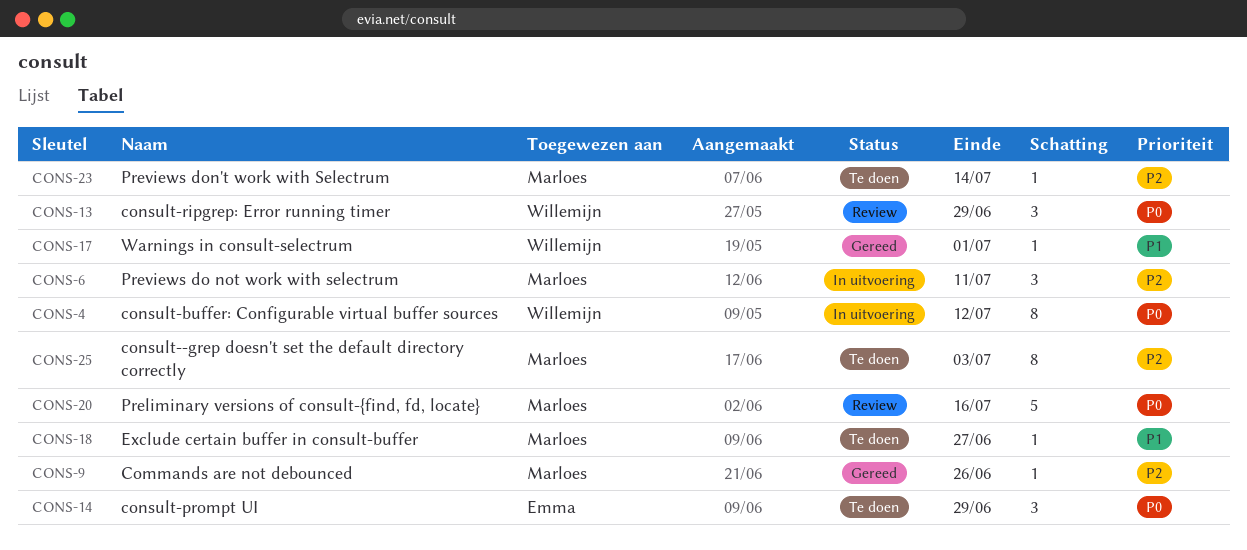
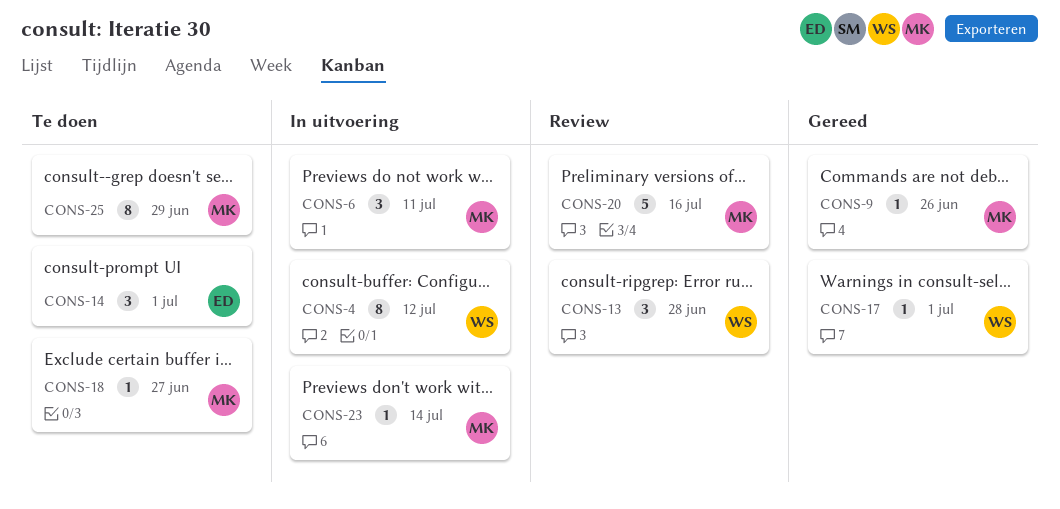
CONS-13, due: Jun 29 -> Jun 28
CONS-14, due: Jun 29 -> Jul 1
CONS-23, status: Te doen -> In uitvoering
CONS-25, due: Jul 3 -> Jun 29

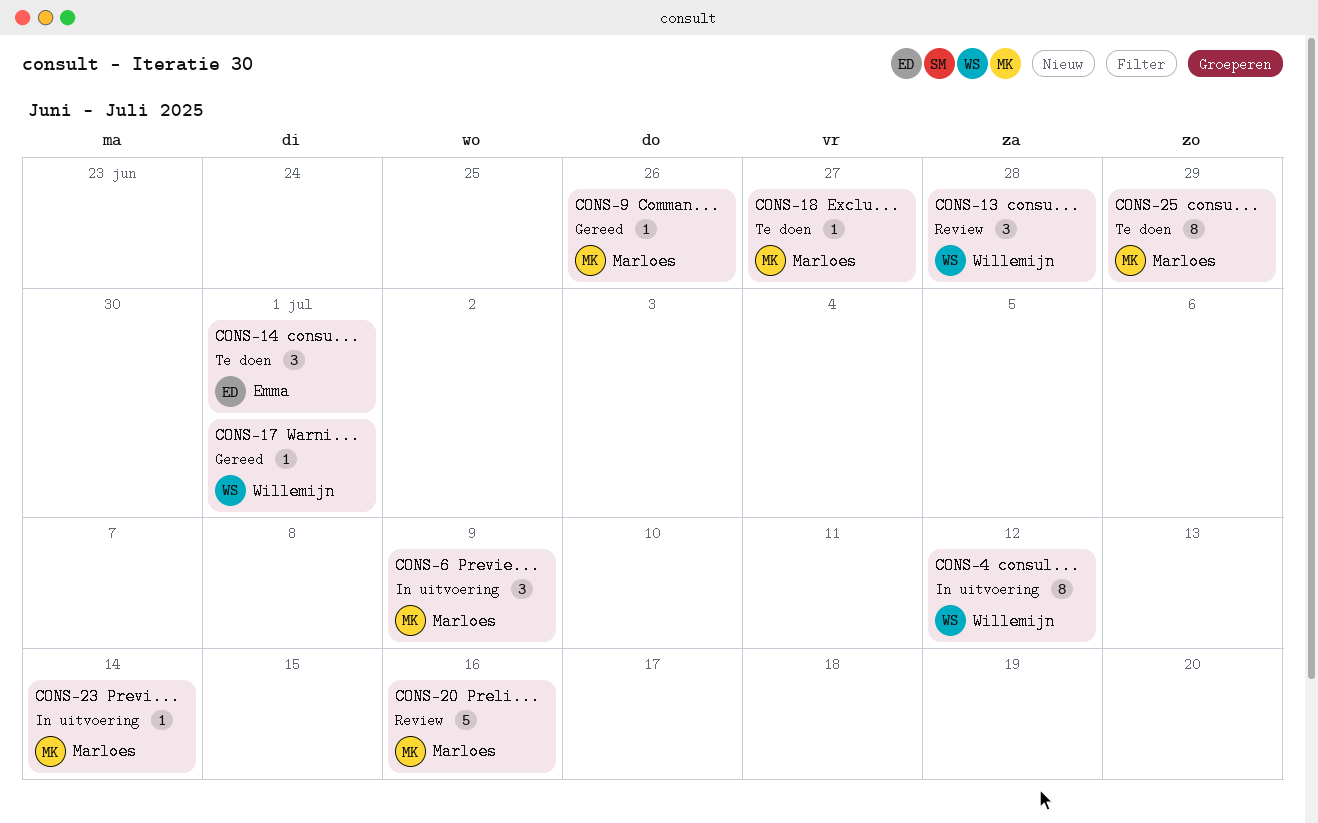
CONS-6, due: Jul 11 -> Jul 9

